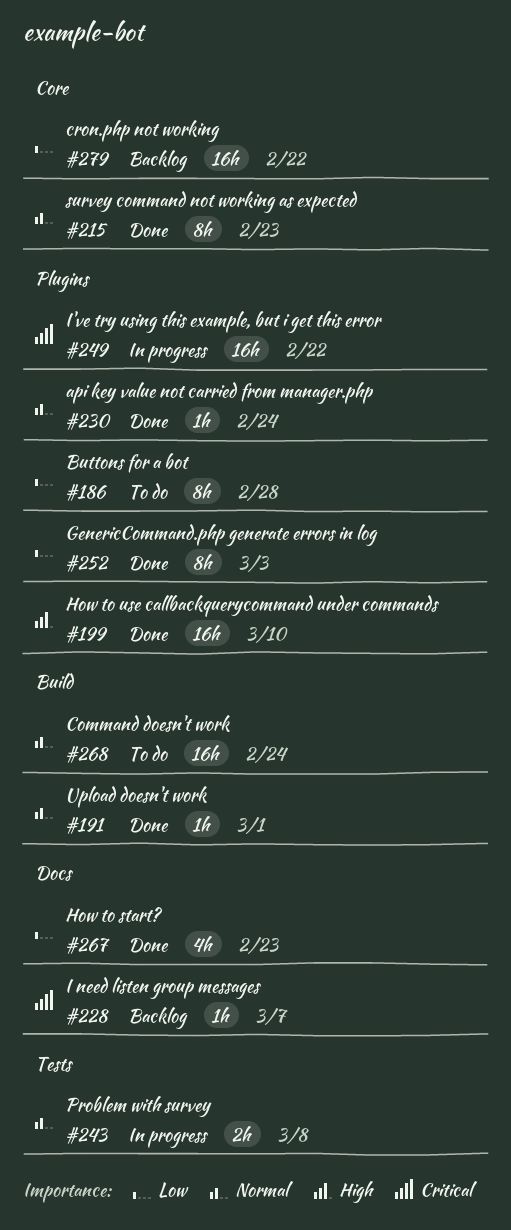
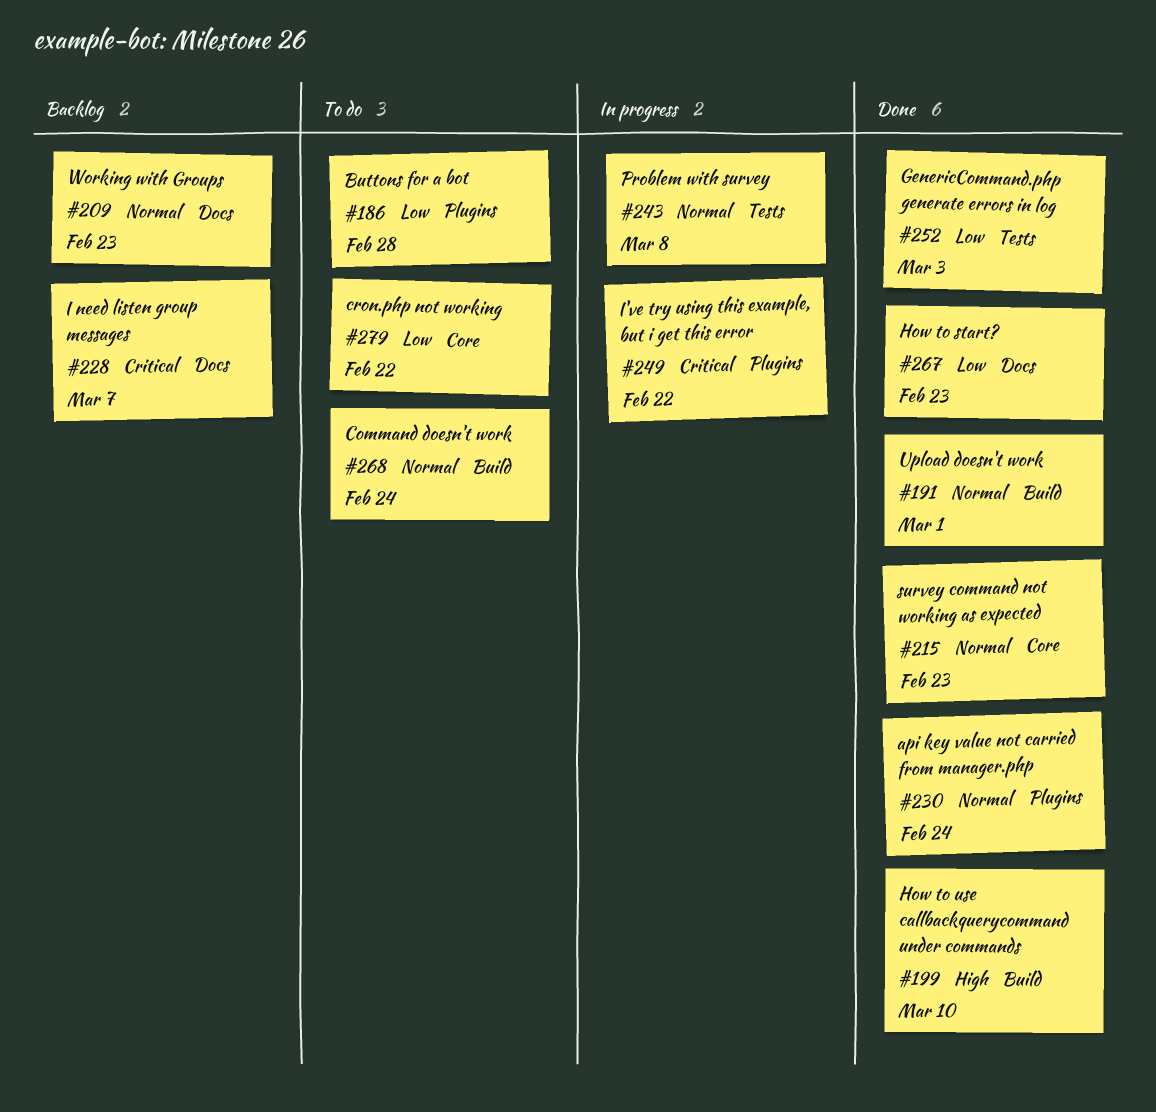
#199, label: Plugins -> Build
#209: none -> present
#252, label: Plugins -> Tests
#279, status: Backlog -> To do

